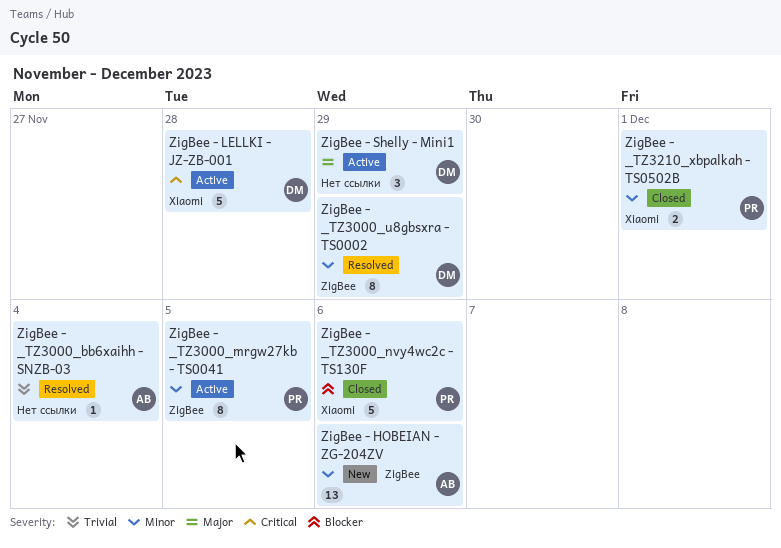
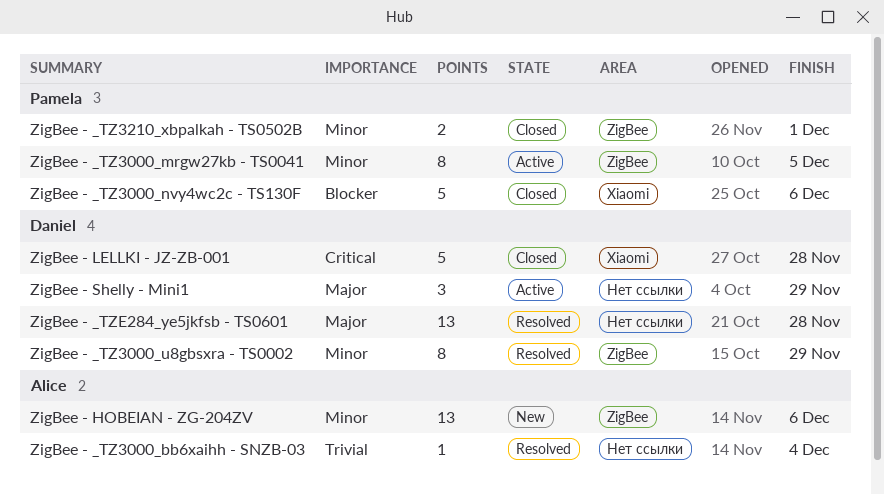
ZigBee - _TZ3210_xbpalkah - TS0502B, label: Xiaomi -> ZigBee
ZigBee - _TZE284_ye5jkfsb - TS0601: none -> present
ZigBee - LELLKI - JZ-ZB-001, status: Active -> Closed

